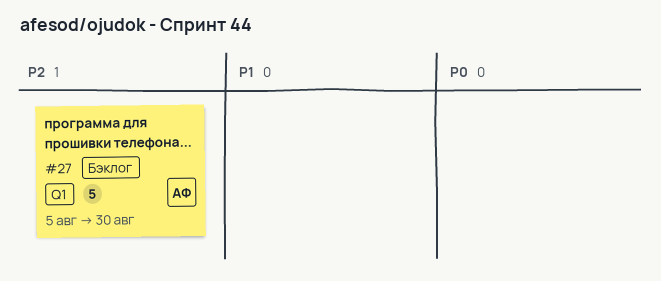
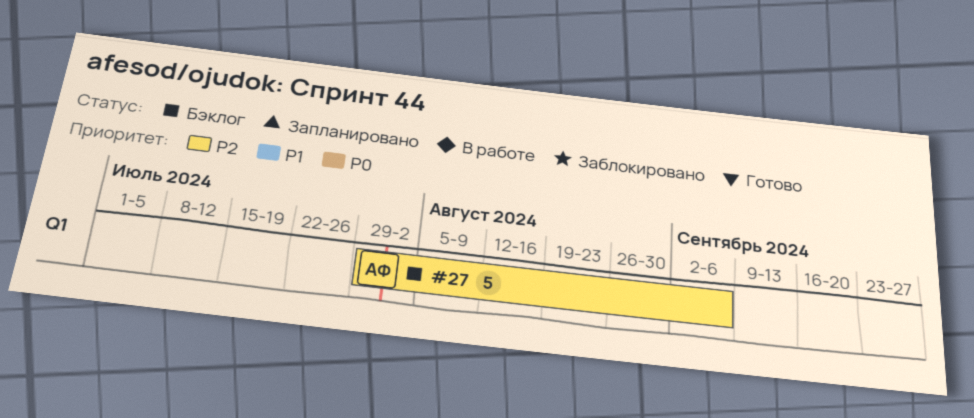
#27, start: Aug 5 -> Jul 29
#27, due: Aug 30 -> Sep 6

